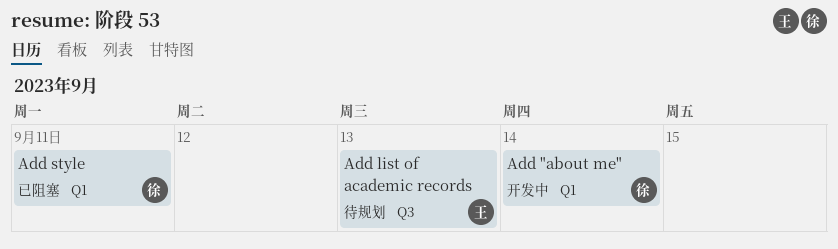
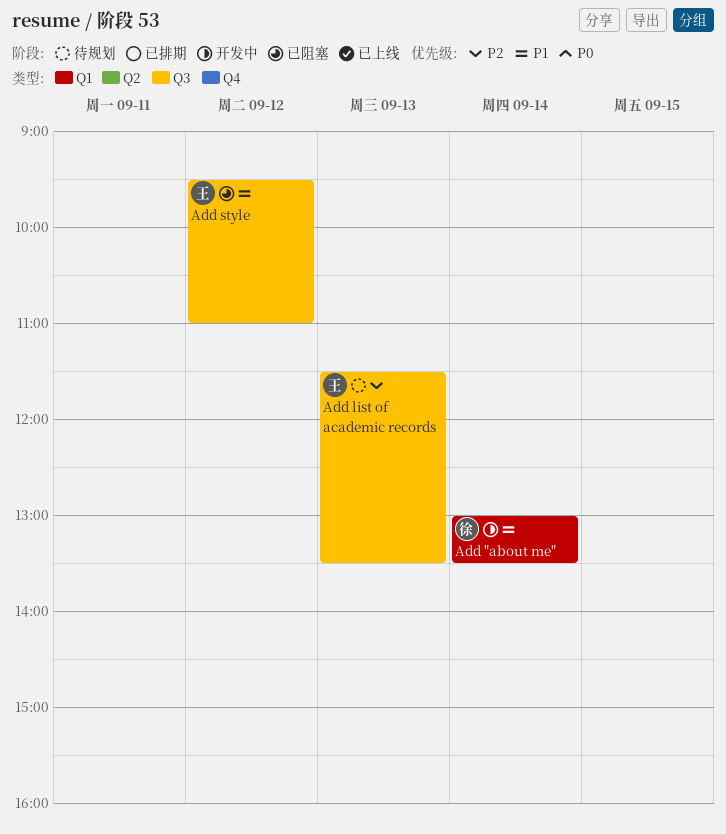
Add style, owner: 徐 -> 王
Add style, label: Q1 -> Q3
Add style, day: Sep 11 -> Sep 12

